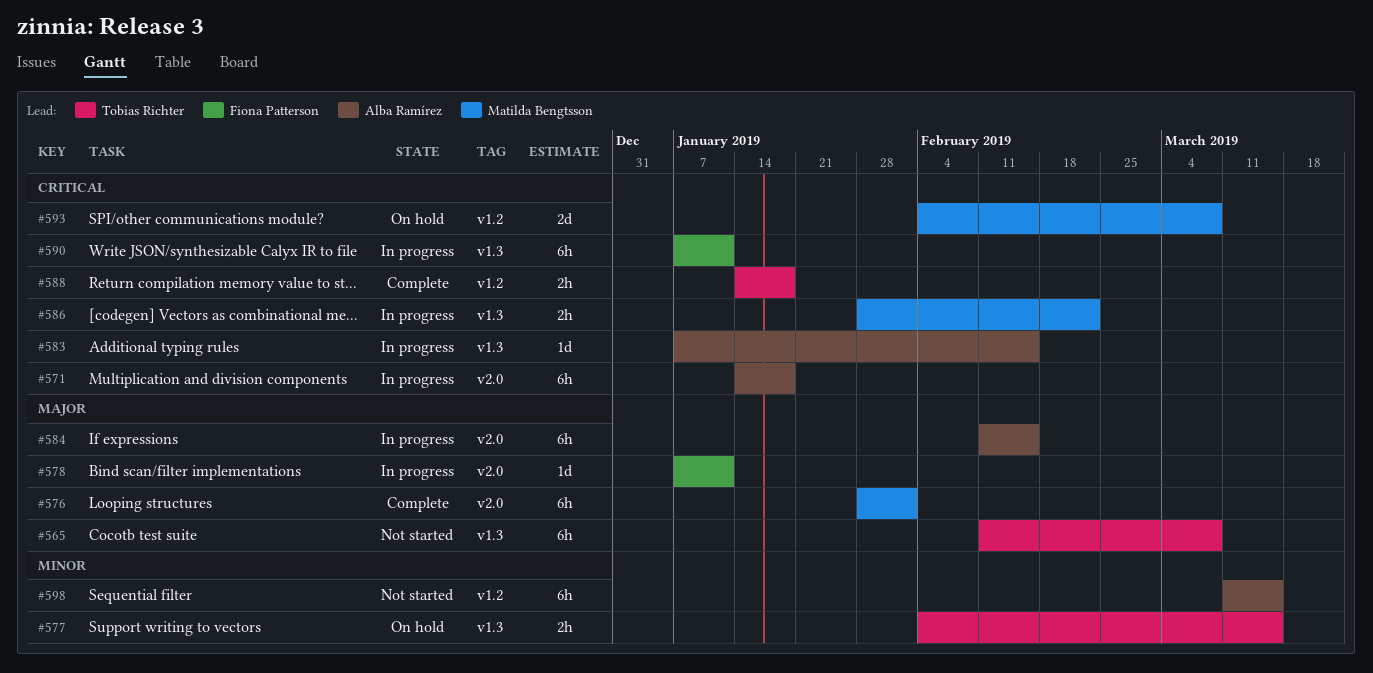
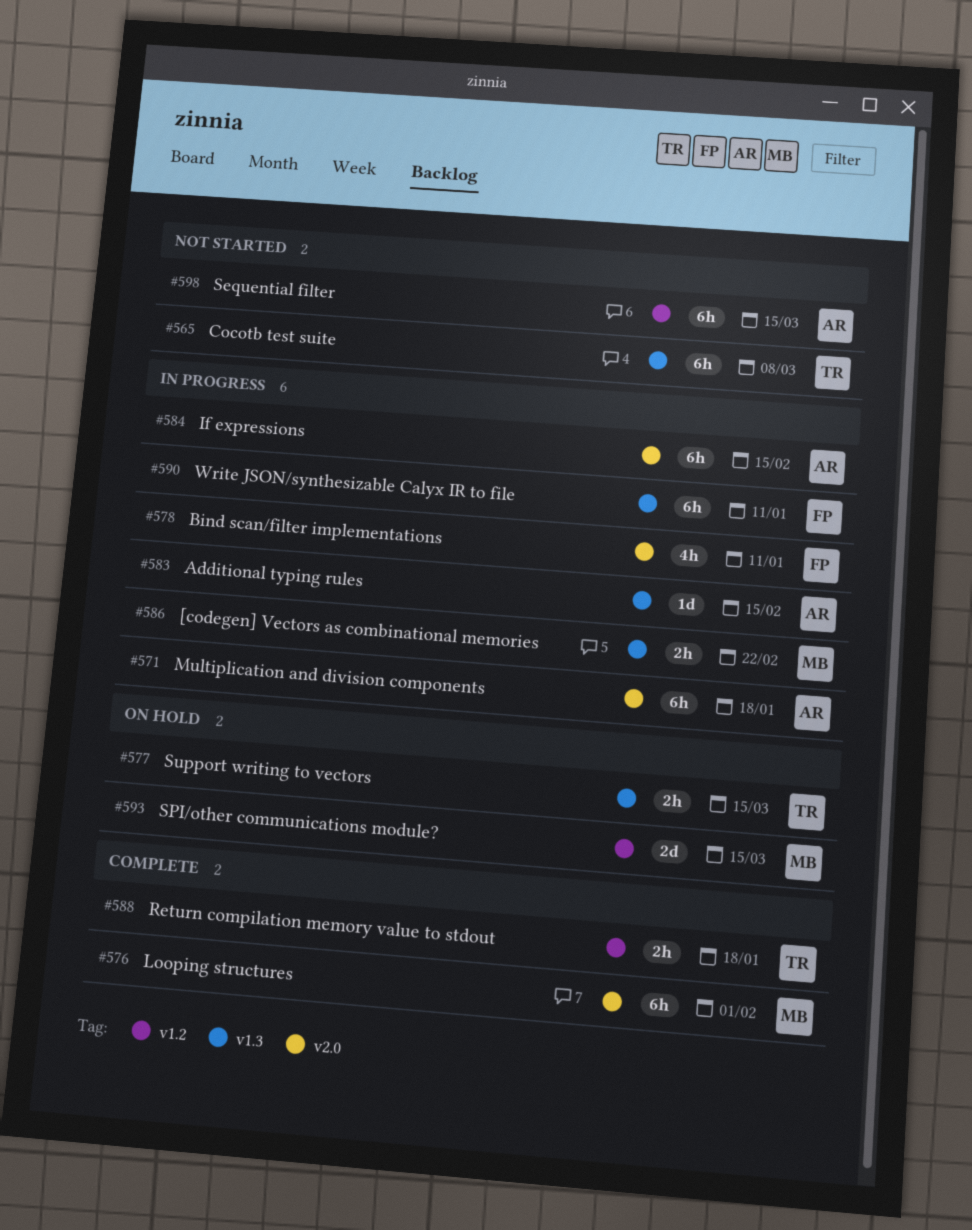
#578, estimate: 1d -> 4h
#593, due: Mar 8 -> Mar 15

